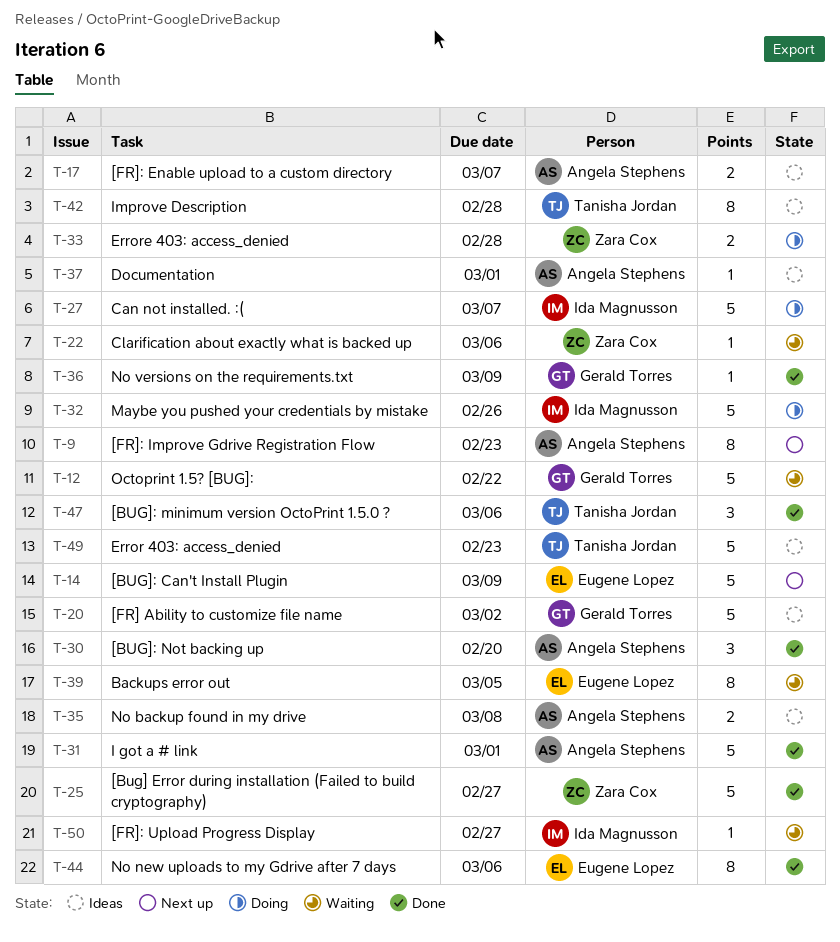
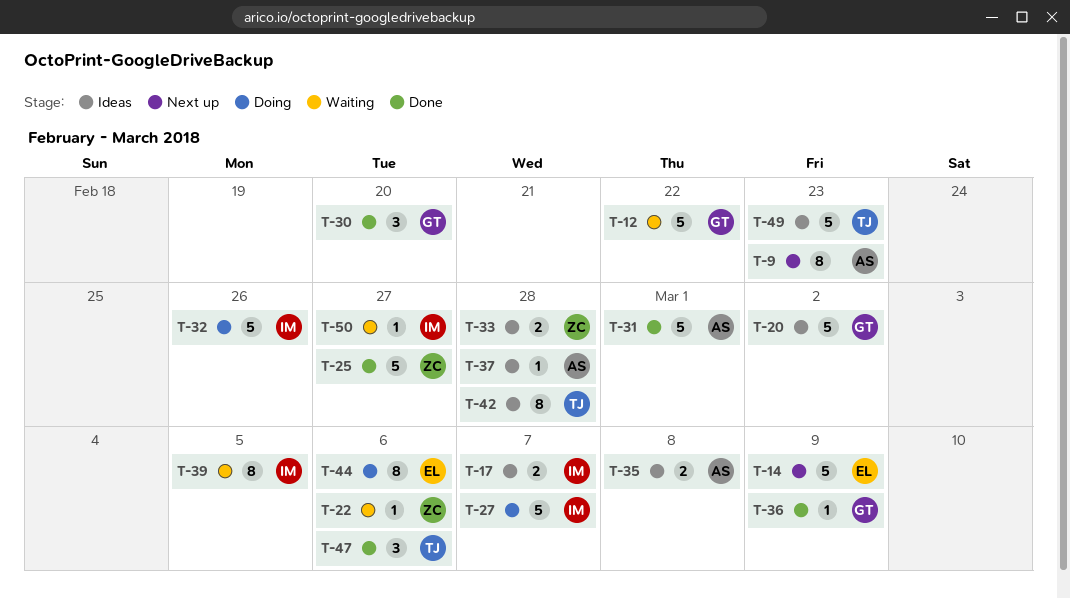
T-17, owner: Angela Stephens -> Ida Magnusson
T-30, owner: Angela Stephens -> Gerald Torres
T-33, status: Doing -> Ideas
T-37, due: Mar 1 -> Feb 28
T-39, owner: Eugene Lopez -> Ida Magnusson
T-44, status: Done -> Doing

